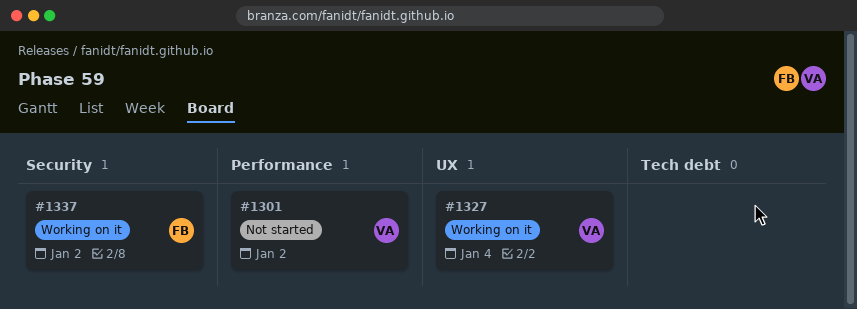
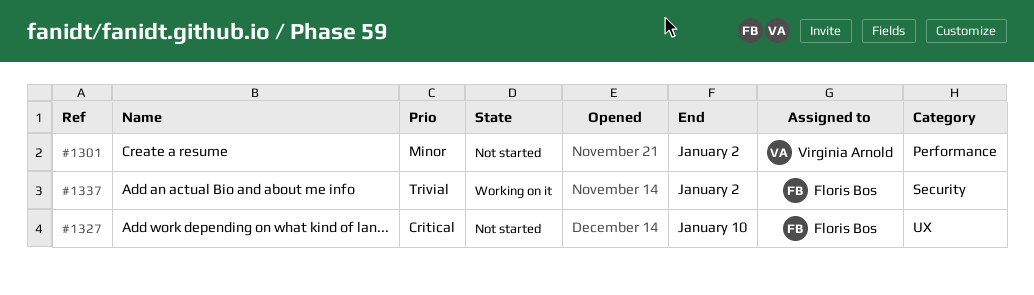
#1327, status: Working on it -> Not started
#1327, owner: Virginia Arnold -> Floris Bos
#1327, due: Jan 4 -> Jan 10

